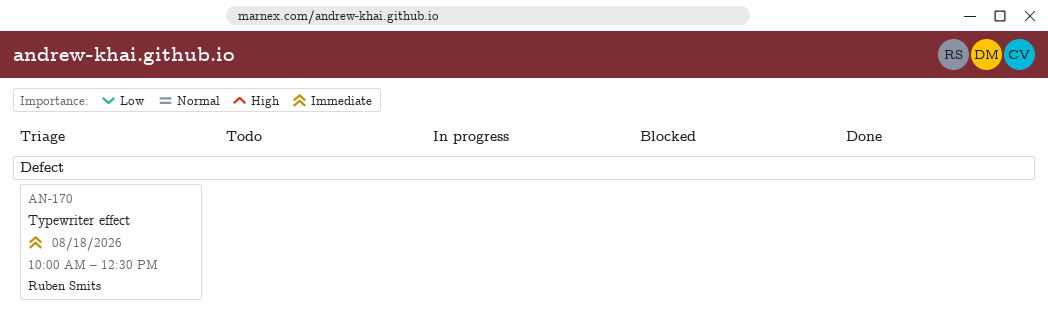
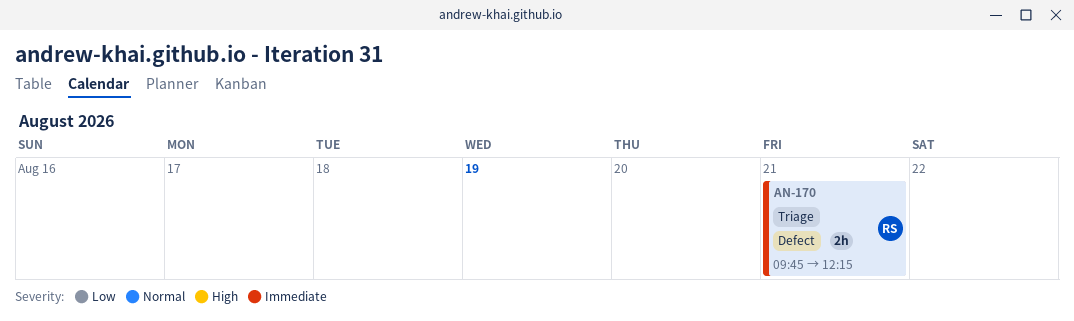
AN-170, day: Aug 18 -> Aug 21
AN-170, begins: 10:00 -> 09:45
AN-170, ends: 12:30 -> 12:15

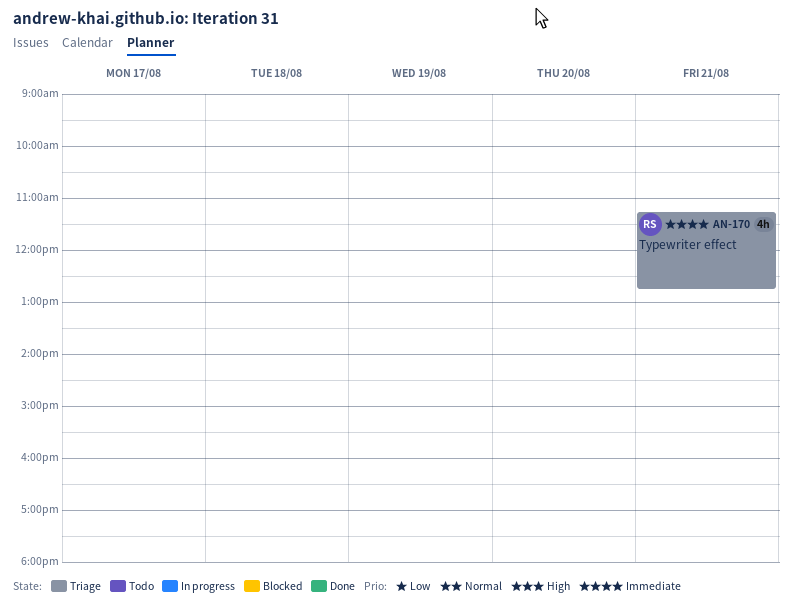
AN-170, estimate: 2h -> 4h
AN-170, begins: 09:45 -> 11:15
AN-170, ends: 12:15 -> 12:45

